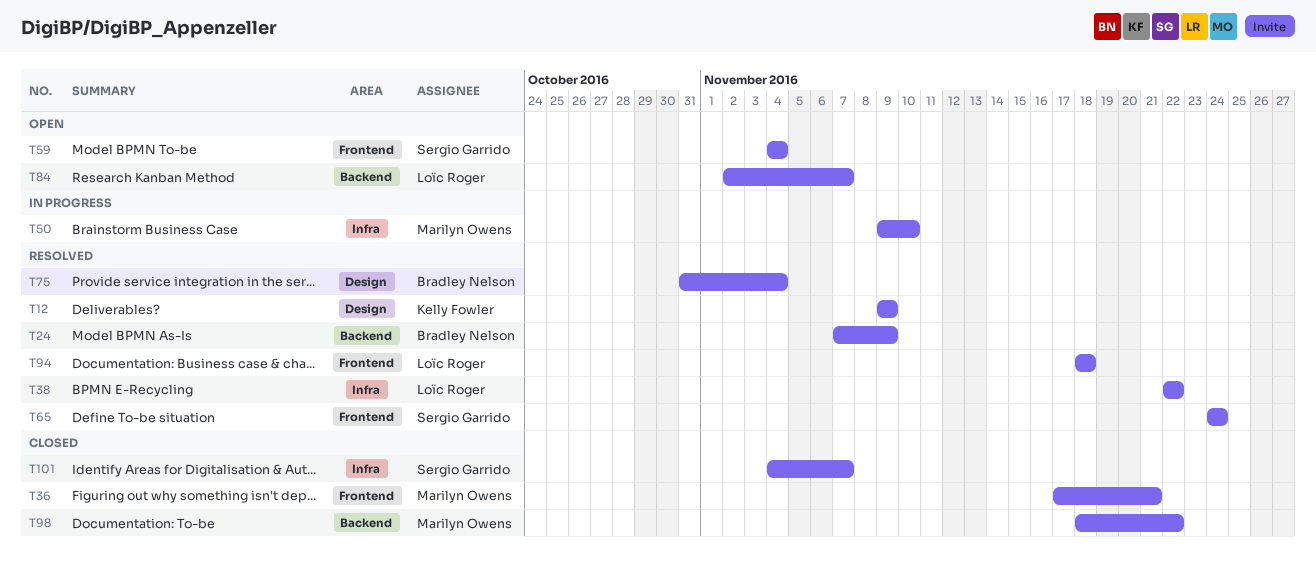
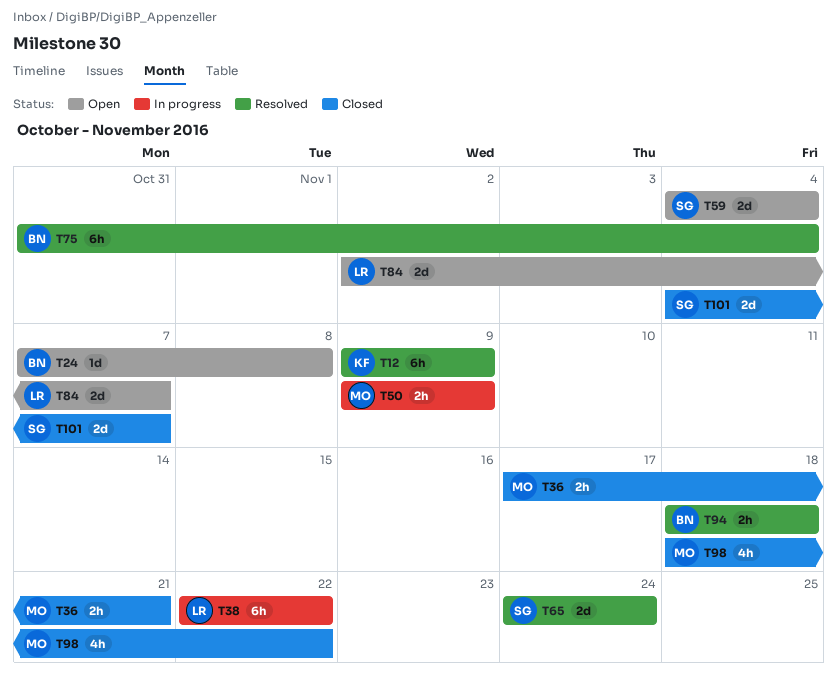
T24, status: Resolved -> Open
T24, due: Nov 9 -> Nov 8
T38, status: Resolved -> In progress
T50, due: Nov 10 -> Nov 9
T94, owner: Loïc Roger -> Bradley Nelson

